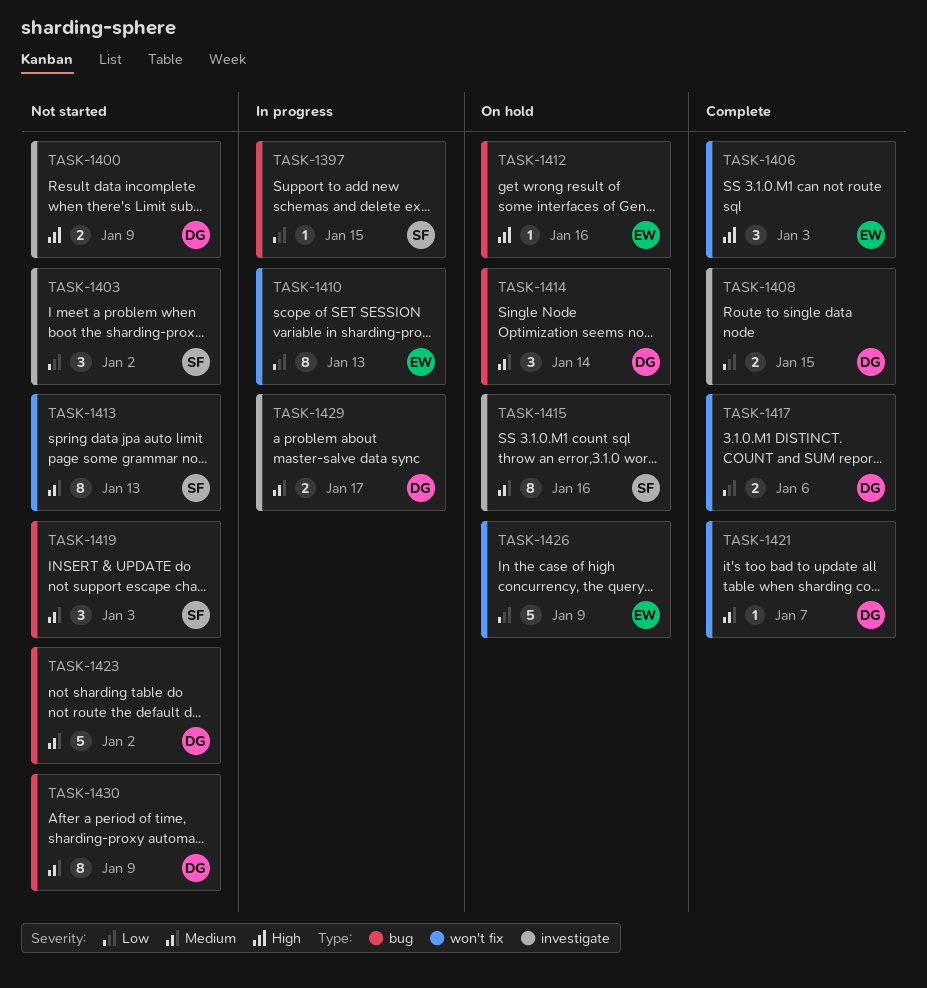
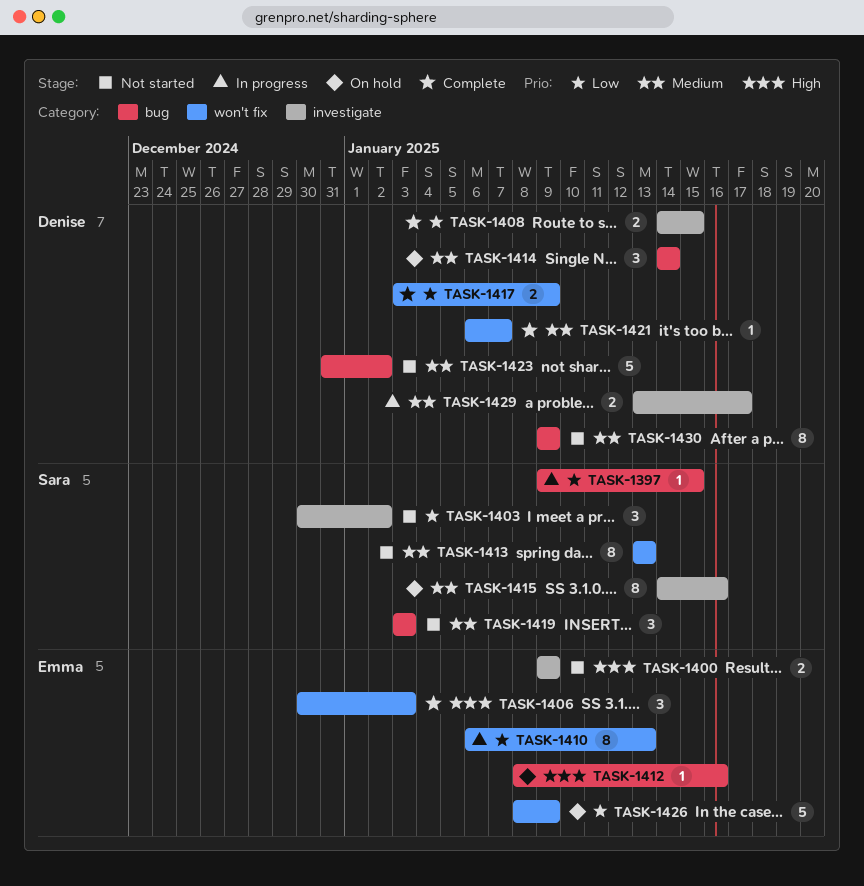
TASK-1400, owner: Denise -> Emma
TASK-1417, due: Jan 6 -> Jan 9

